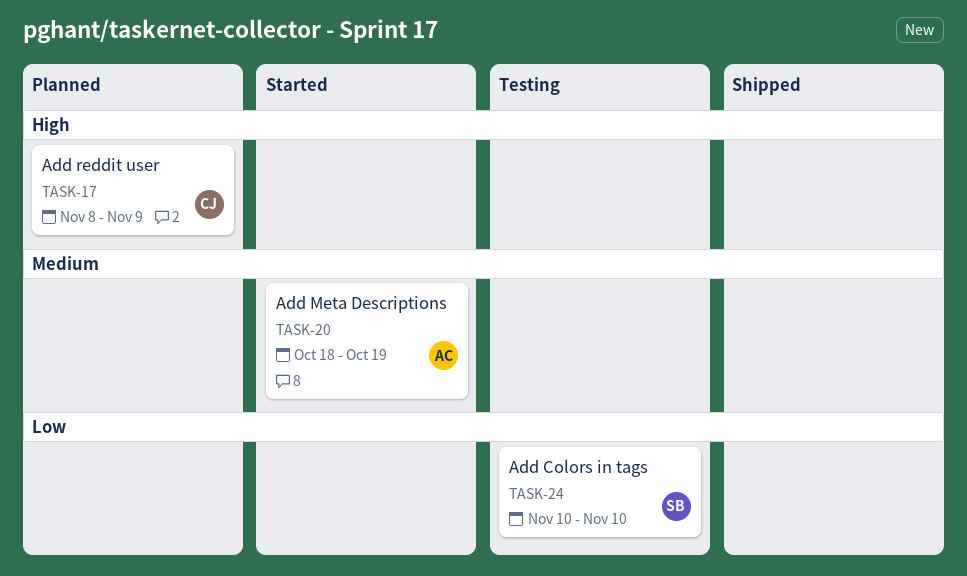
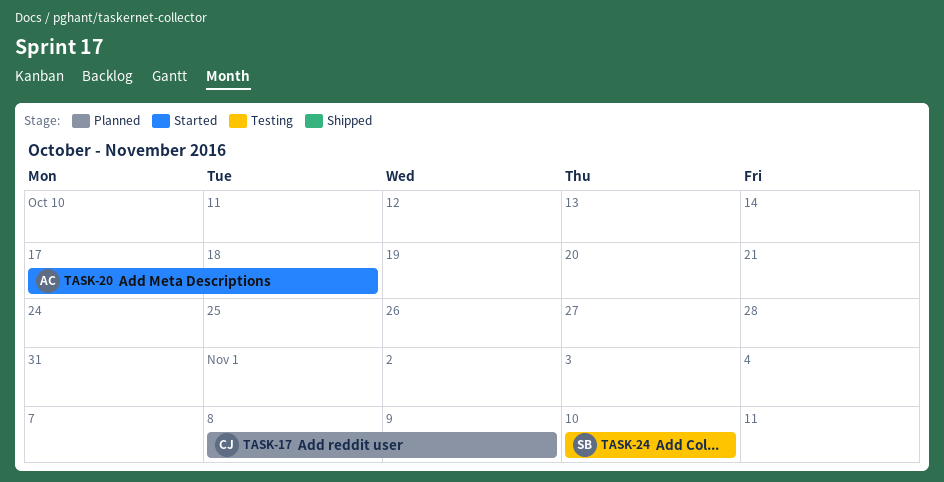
TASK-20, start: Oct 18 -> Oct 17
TASK-20, due: Oct 19 -> Oct 18

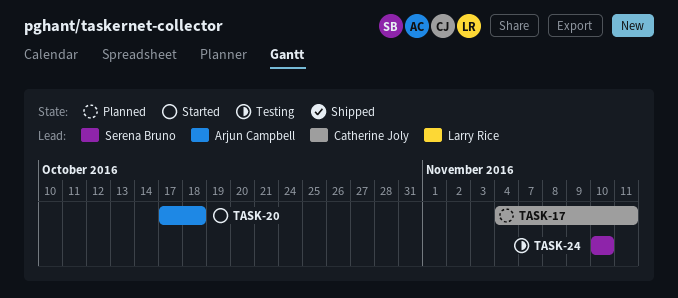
TASK-17, start: Nov 8 -> Nov 4
TASK-17, due: Nov 9 -> Nov 11

